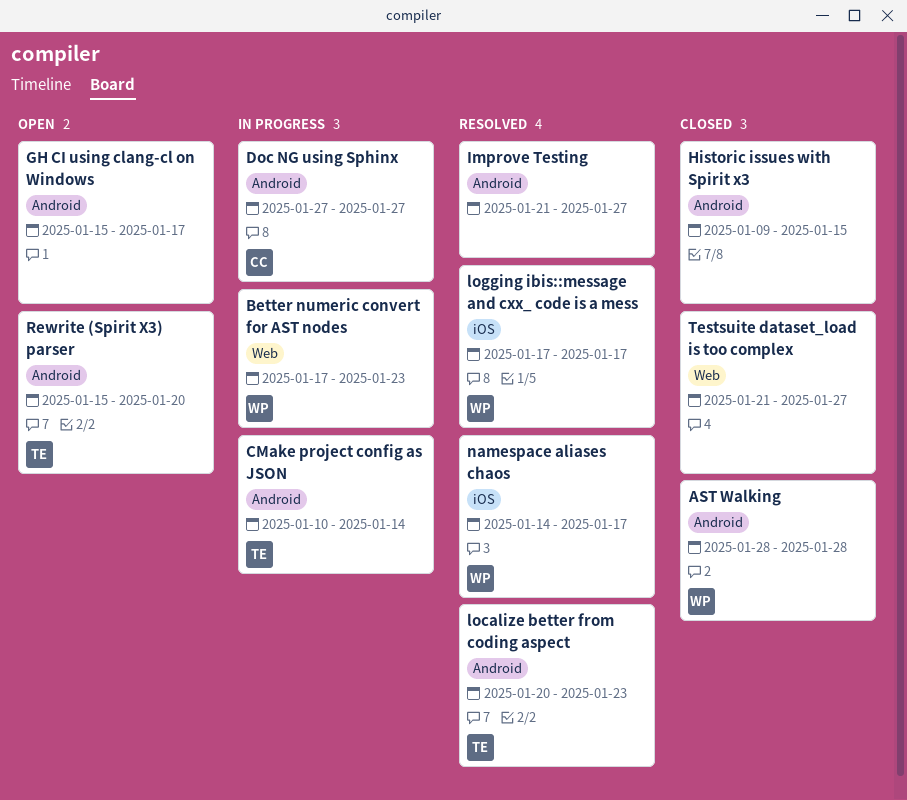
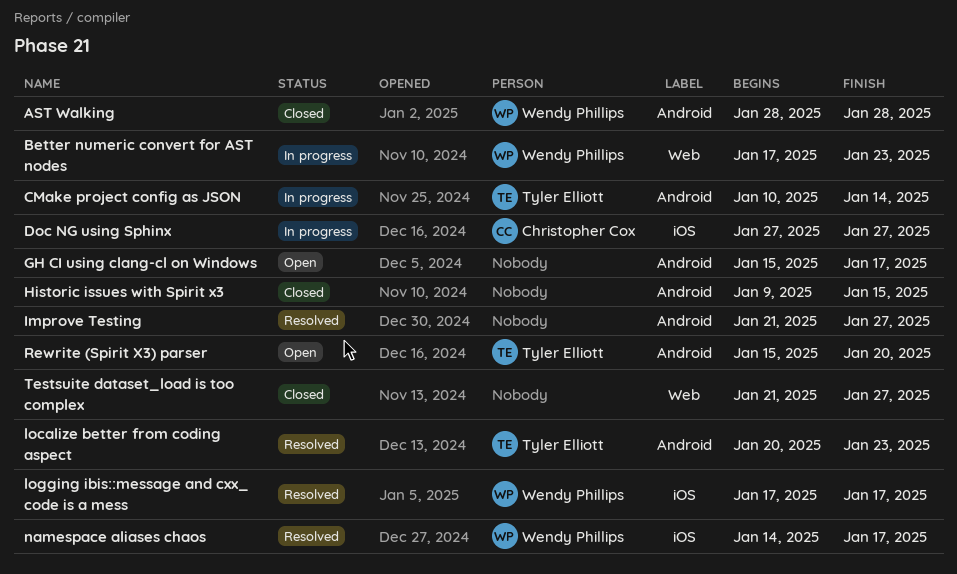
Doc NG using Sphinx, label: Android -> iOS

